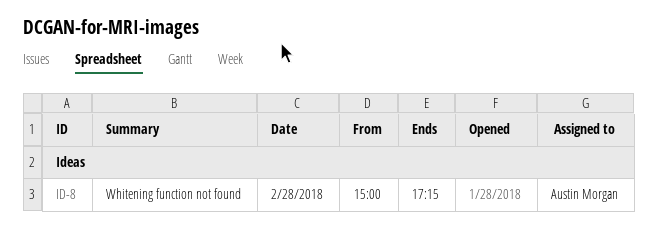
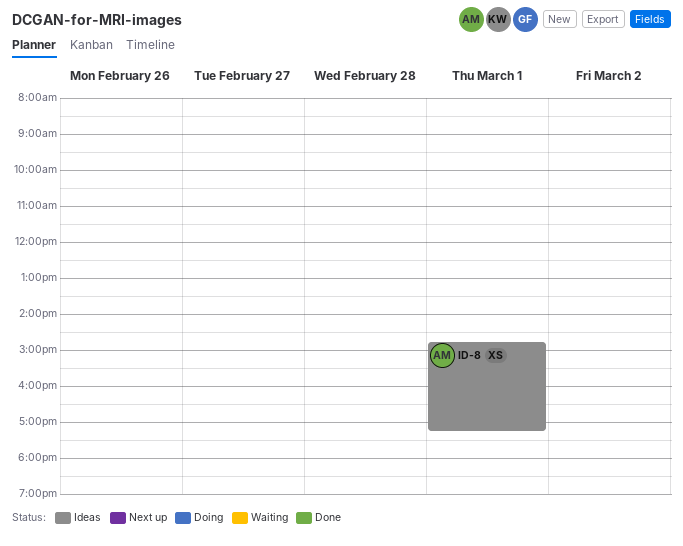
ID-8, day: Feb 28 -> Mar 1
ID-8, begins: 15:00 -> 14:45

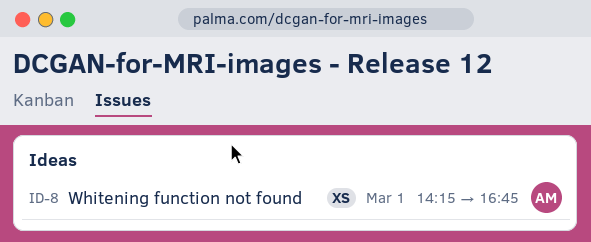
ID-8, begins: 14:45 -> 14:15
ID-8, ends: 17:15 -> 16:45

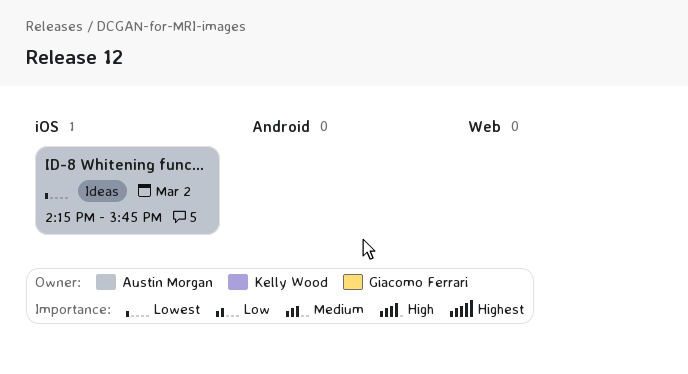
ID-8, day: Mar 1 -> Mar 2
ID-8, ends: 16:45 -> 15:45

